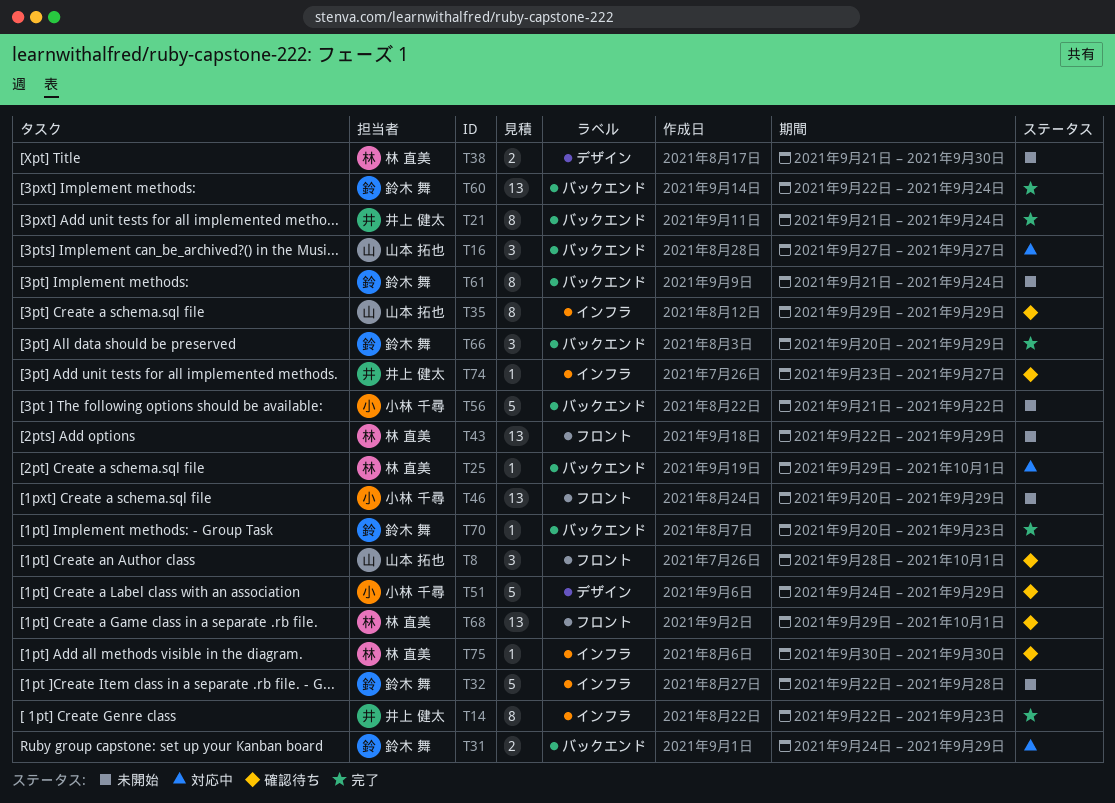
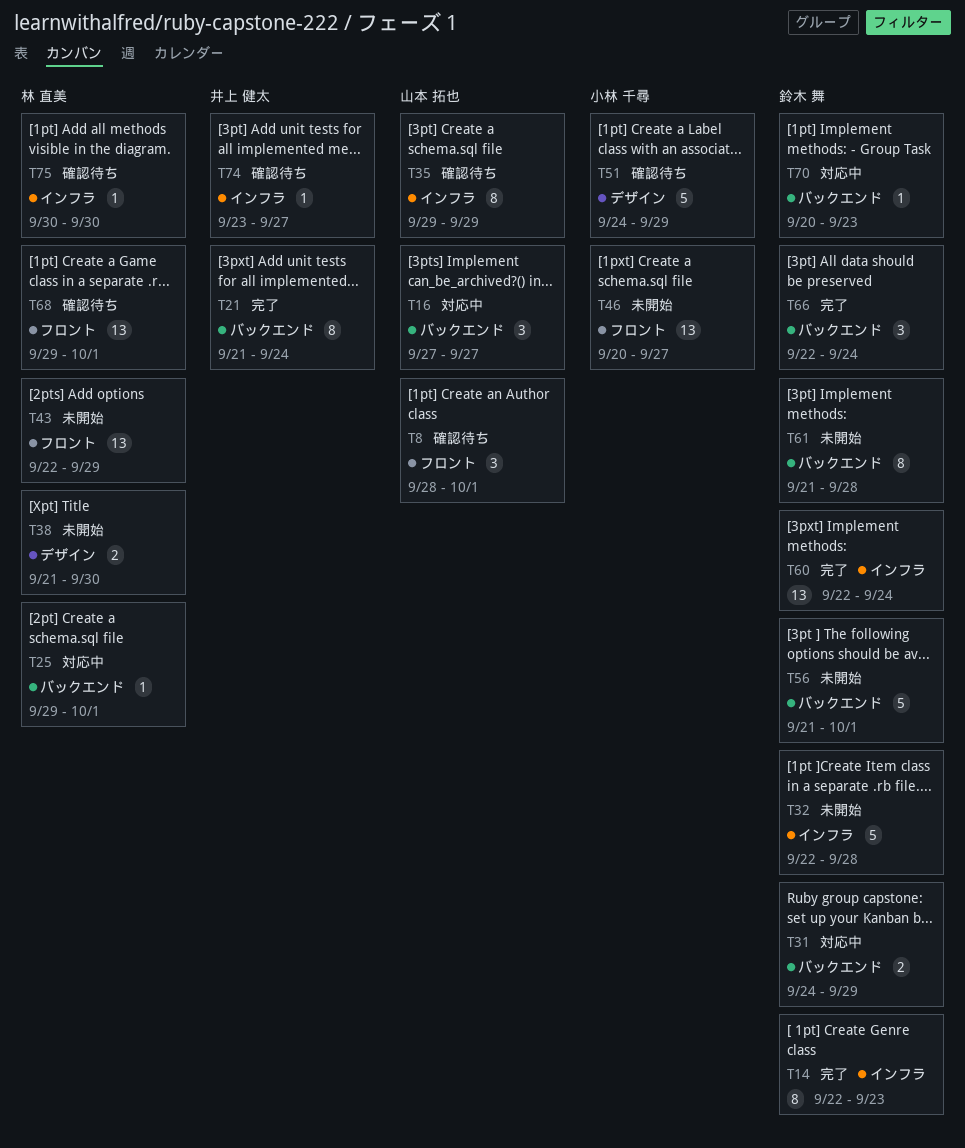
T14, owner: 井上 健太 -> 鈴木 舞
T46, due: Sep 29 -> Sep 27
T56, owner: 小林 千尋 -> 鈴木 舞
T56, due: Sep 22 -> Oct 1
T60, label: バックエンド -> インフラ
T61, due: Sep 24 -> Sep 28
T66, start: Sep 20 -> Sep 22
T66, due: Sep 29 -> Sep 24
T70, status: 完了 -> 対応中

